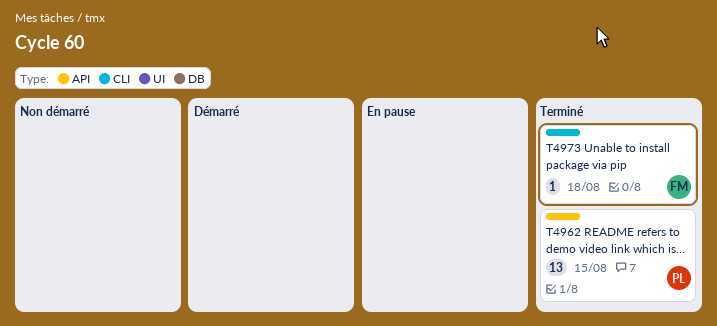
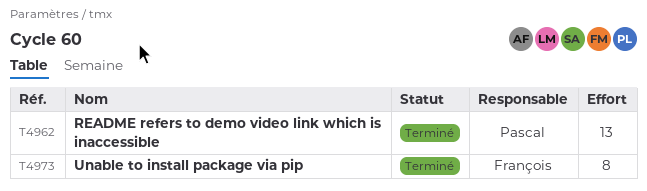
T4973, estimate: 1 -> 8

